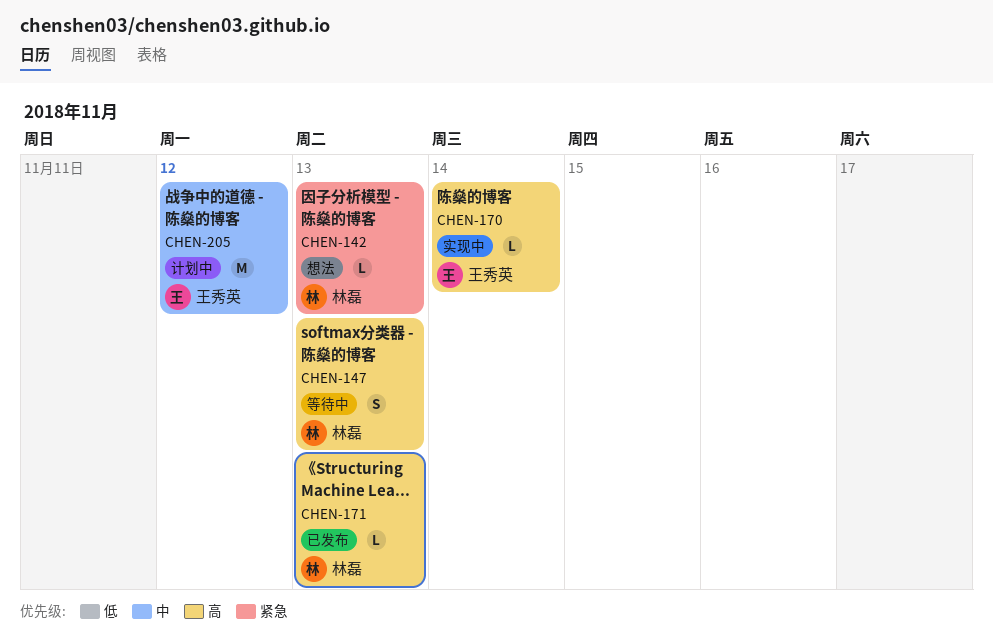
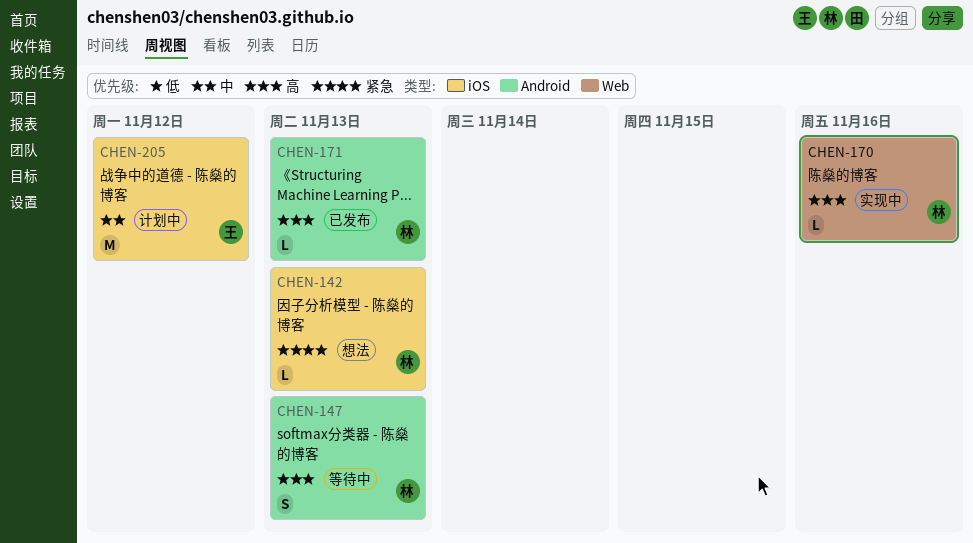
CHEN-170, owner: 王秀英 -> 林磊
CHEN-170, due: Nov 14 -> Nov 16

